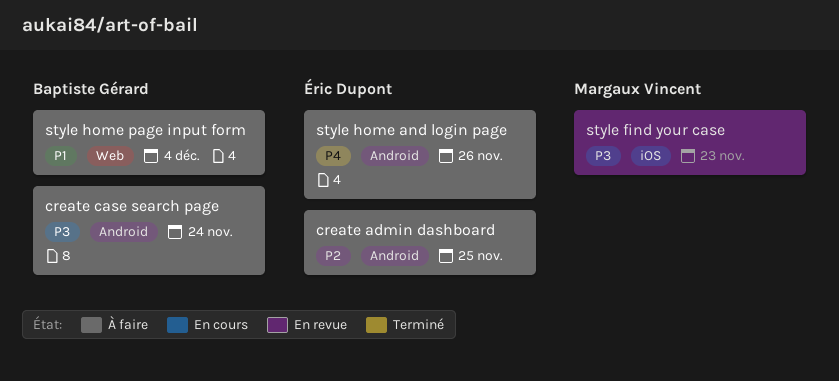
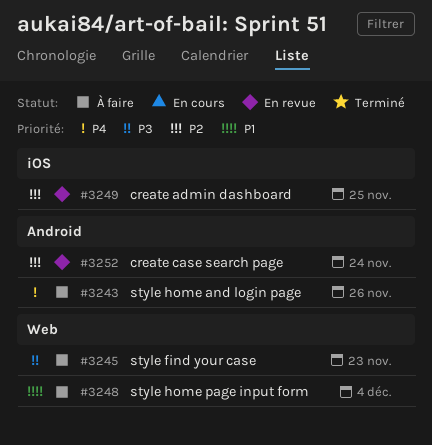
create admin dashboard, status: À faire -> En revue
create admin dashboard, label: Android -> iOS
create case search page, status: À faire -> En revue
create case search page, priority: P3 -> P2
style find your case, status: En revue -> À faire
style find your case, label: iOS -> Web

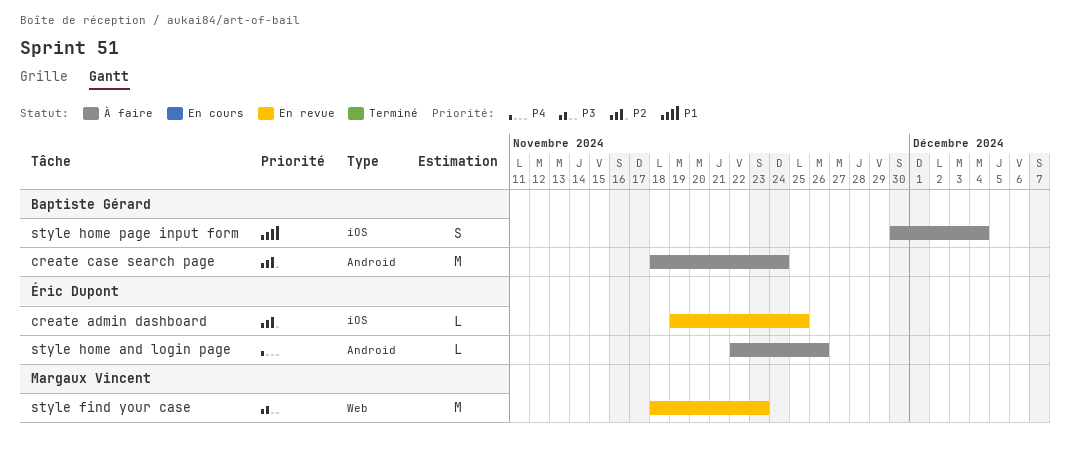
create case search page, status: En revue -> À faire
style find your case, status: À faire -> En revue
style home page input form, label: Web -> iOS

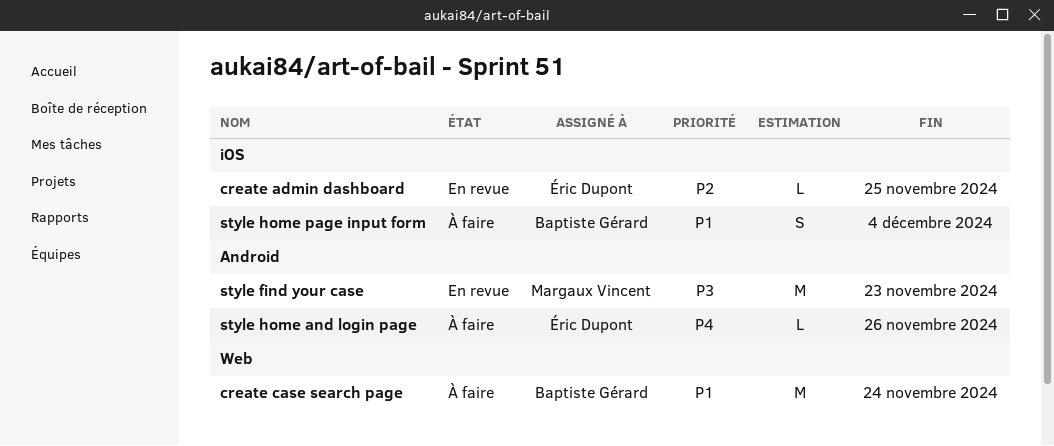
create case search page, priority: P2 -> P1
create case search page, label: Android -> Web
style find your case, label: Web -> Android

